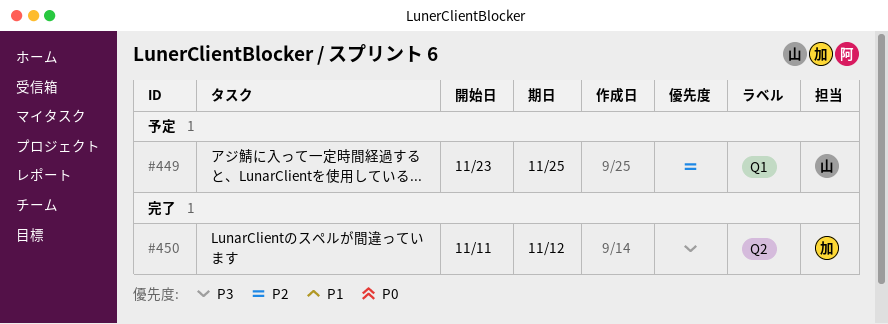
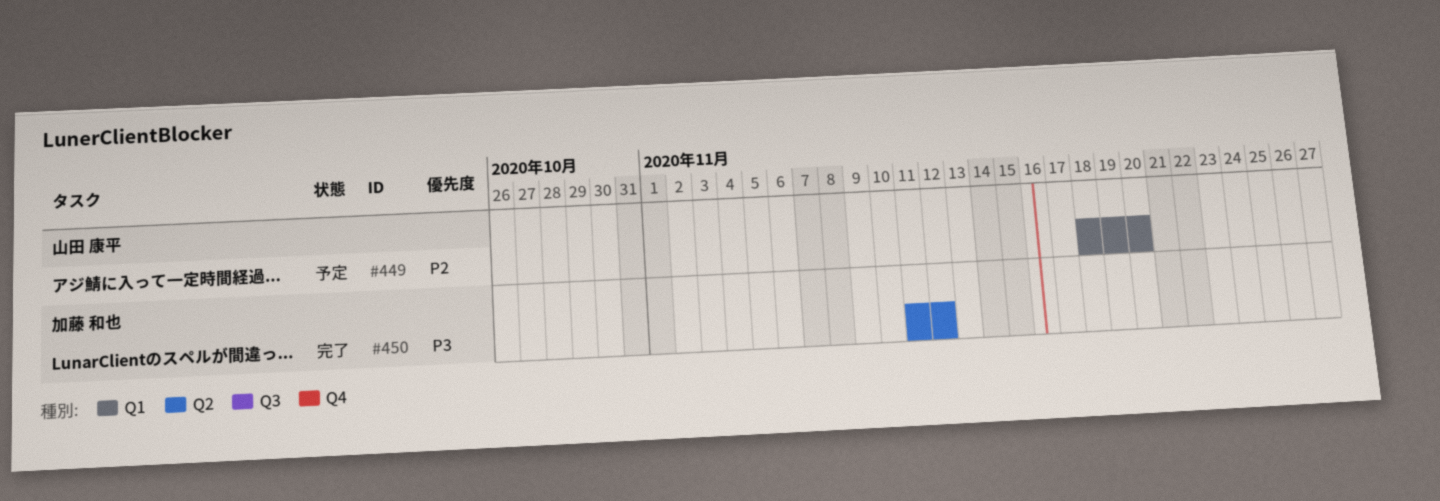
#449, start: Nov 23 -> Nov 18
#449, due: Nov 25 -> Nov 20

